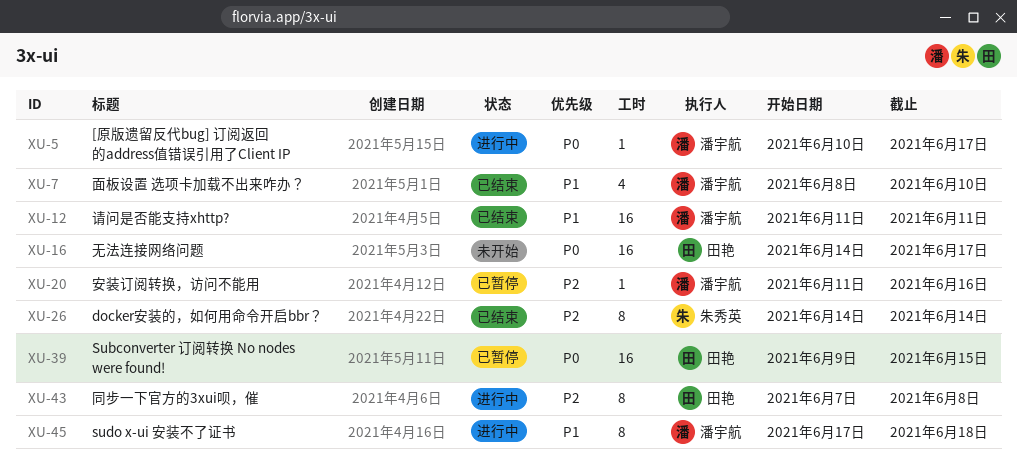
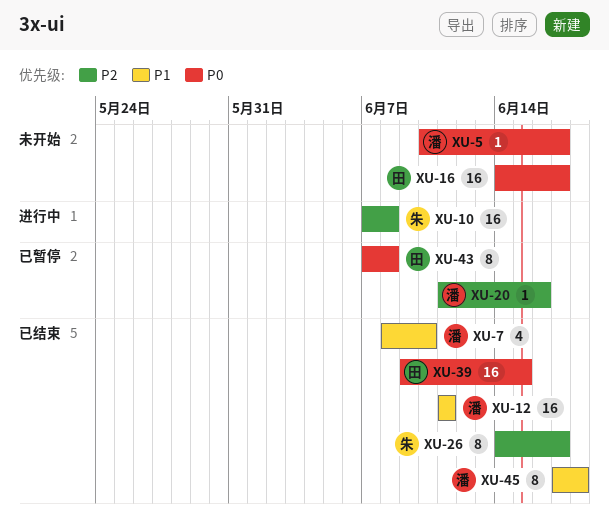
XU-5, status: 进行中 -> 未开始
XU-10: none -> present
XU-26, due: Jun 14 -> Jun 17
XU-39, status: 已暂停 -> 已结束
XU-43, status: 进行中 -> 已暂停
XU-43, priority: P2 -> P0
XU-45, status: 进行中 -> 已结束

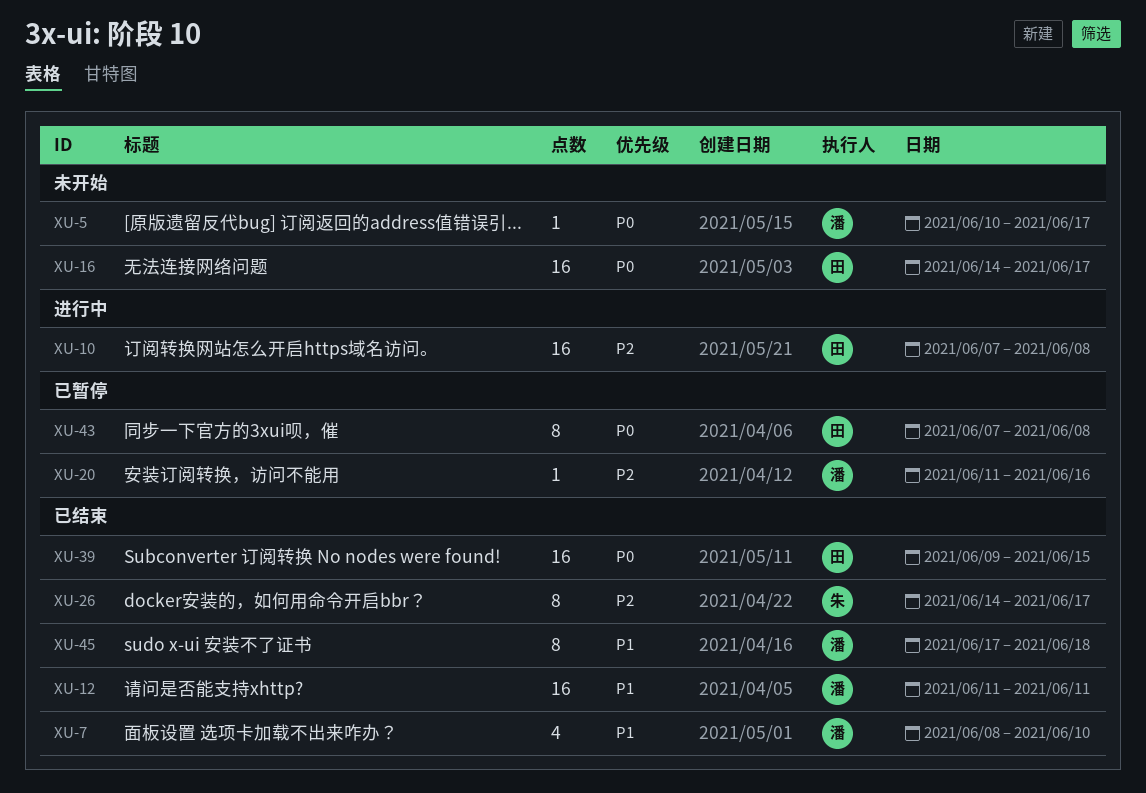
XU-10, owner: 朱 -> 田

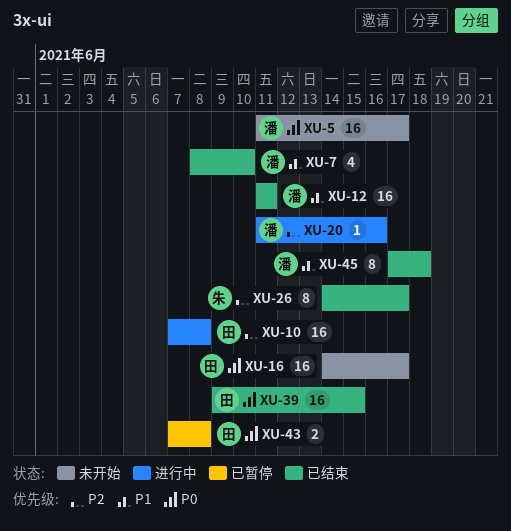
XU-5, estimate: 1 -> 16
XU-5, start: Jun 10 -> Jun 11
XU-20, status: 已暂停 -> 进行中
XU-43, estimate: 8 -> 2

